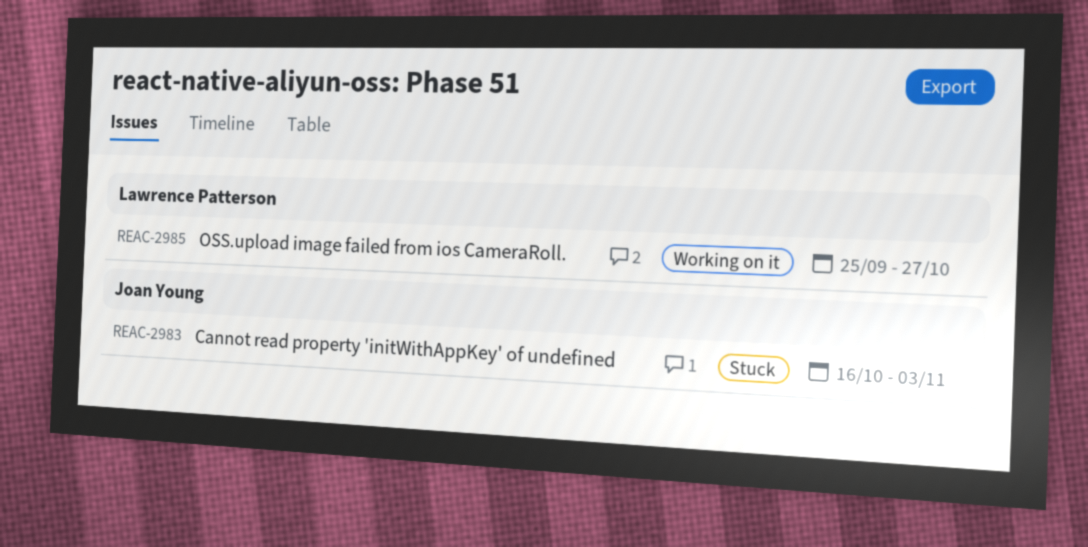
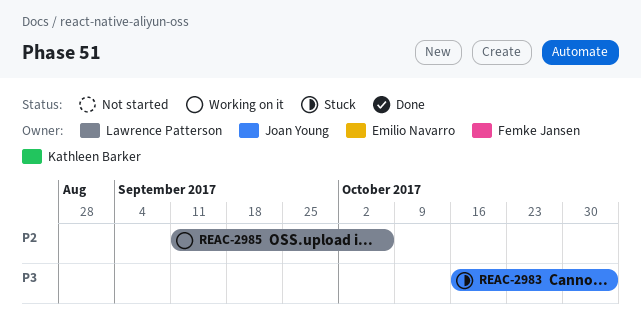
REAC-2985, start: Sep 25 -> Sep 11
REAC-2985, due: Oct 27 -> Oct 6

